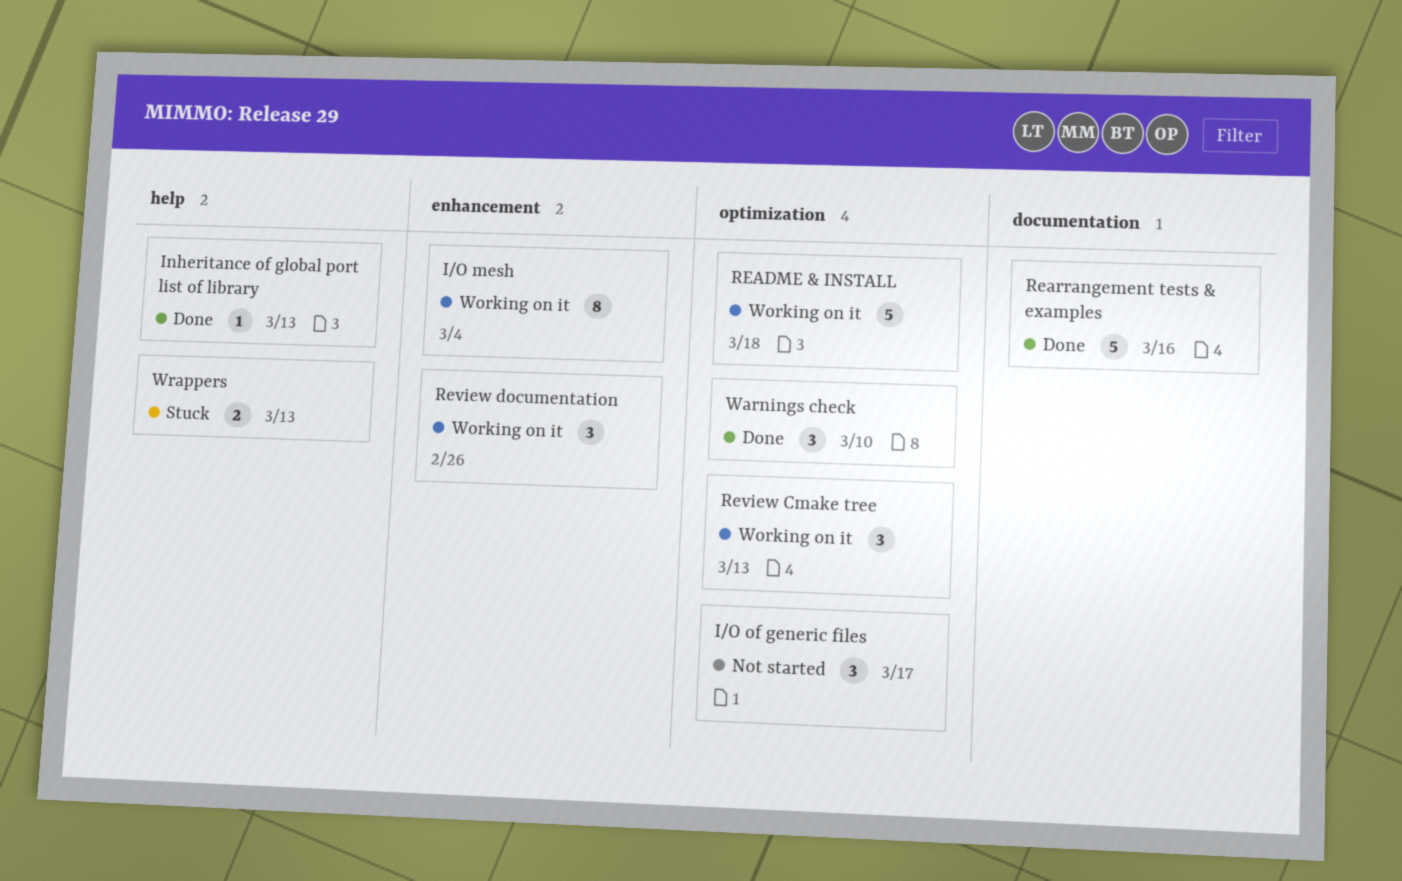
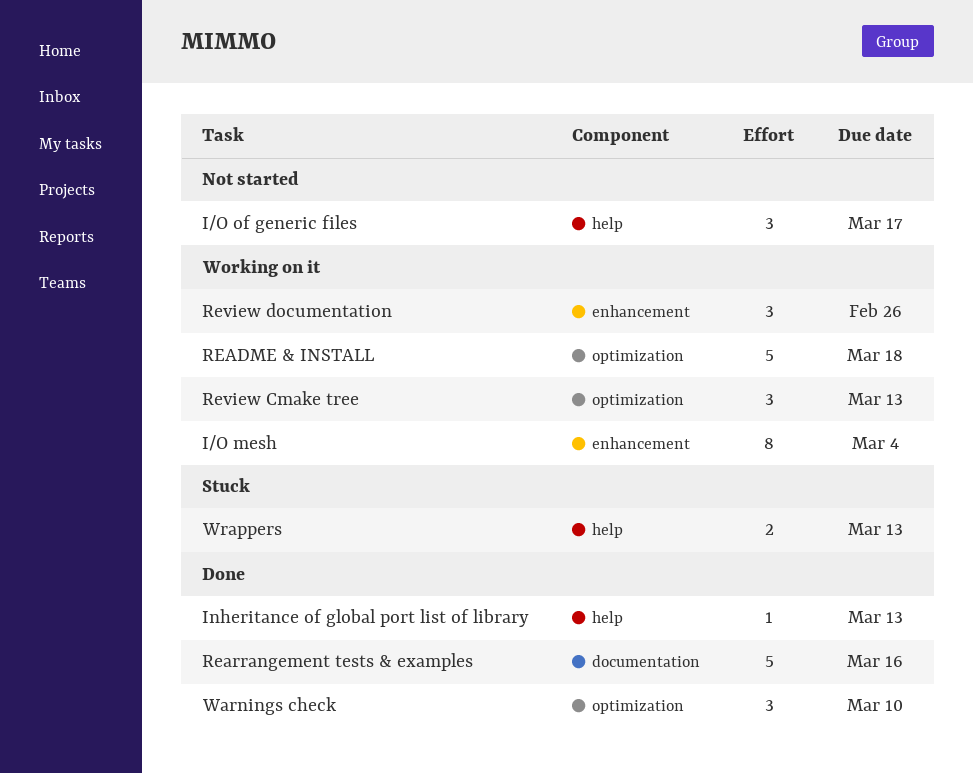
I/O of generic files, label: optimization -> help

